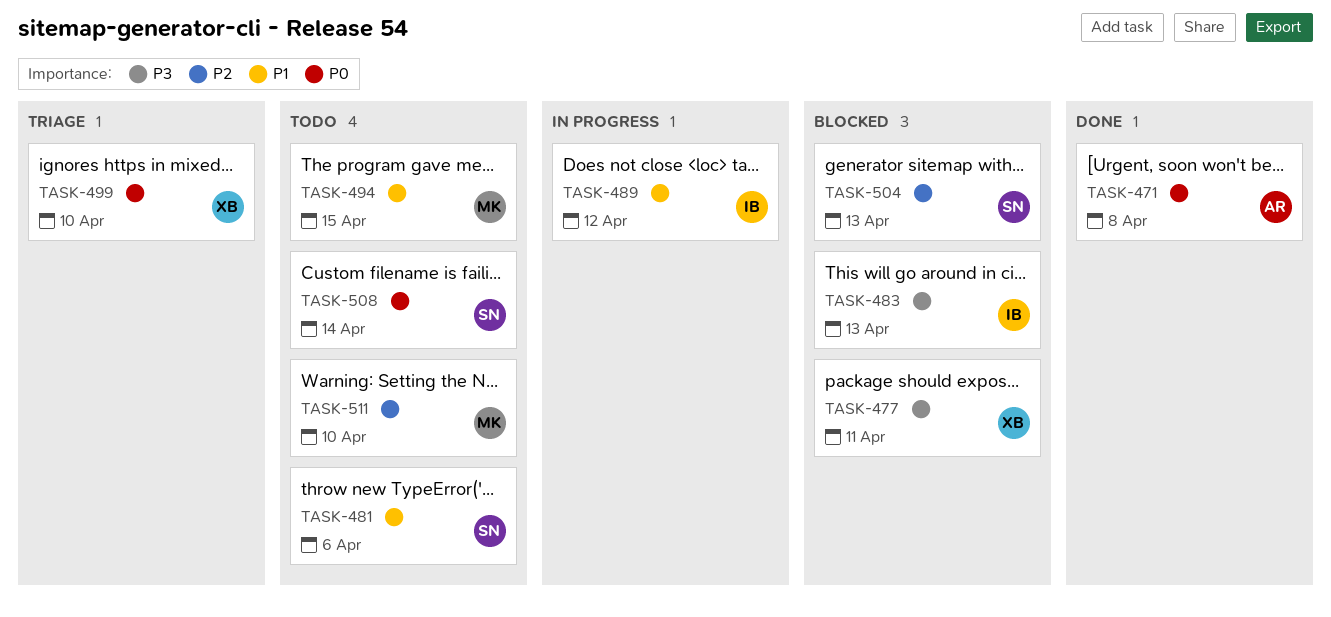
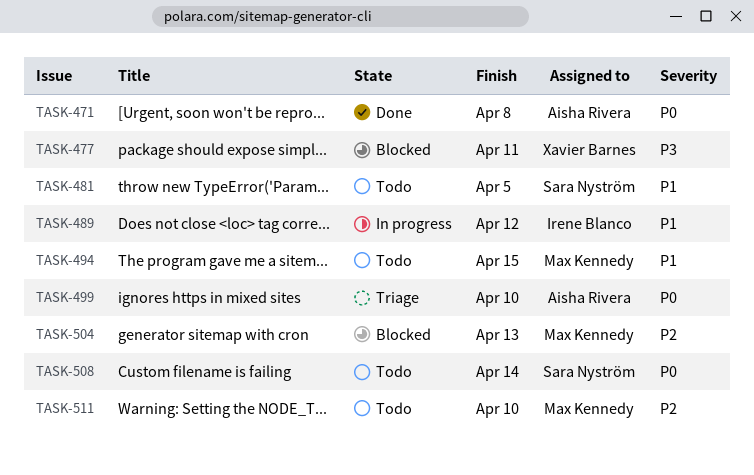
TASK-481, due: Apr 6 -> Apr 5
TASK-483: present -> none
TASK-499, owner: Xavier Barnes -> Aisha Rivera
TASK-504, owner: Sara Nyström -> Max Kennedy

